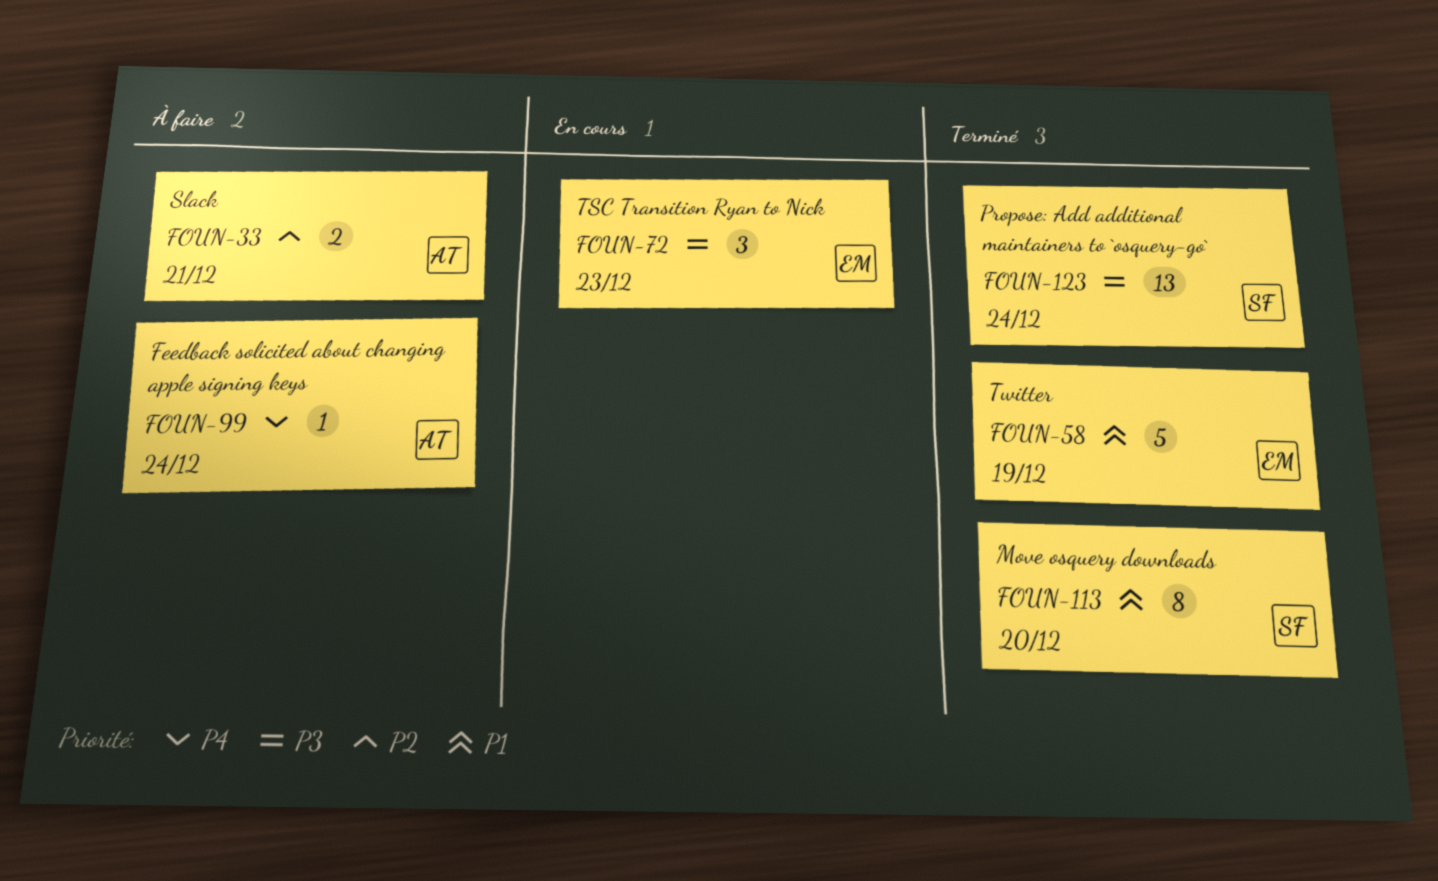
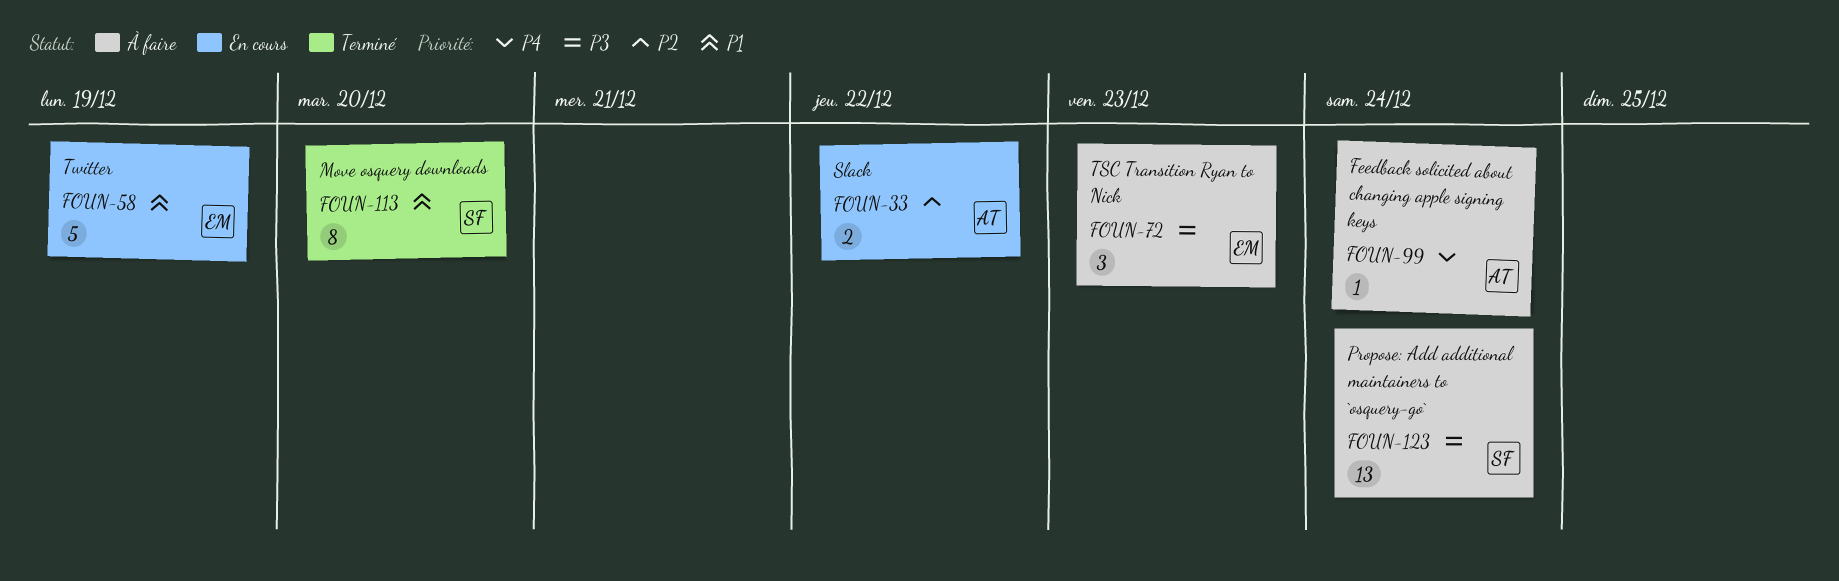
FOUN-33, status: À faire -> En cours
FOUN-33, due: Dec 21 -> Dec 22
FOUN-58, status: Terminé -> En cours
FOUN-72, status: En cours -> À faire
FOUN-123, status: Terminé -> À faire

